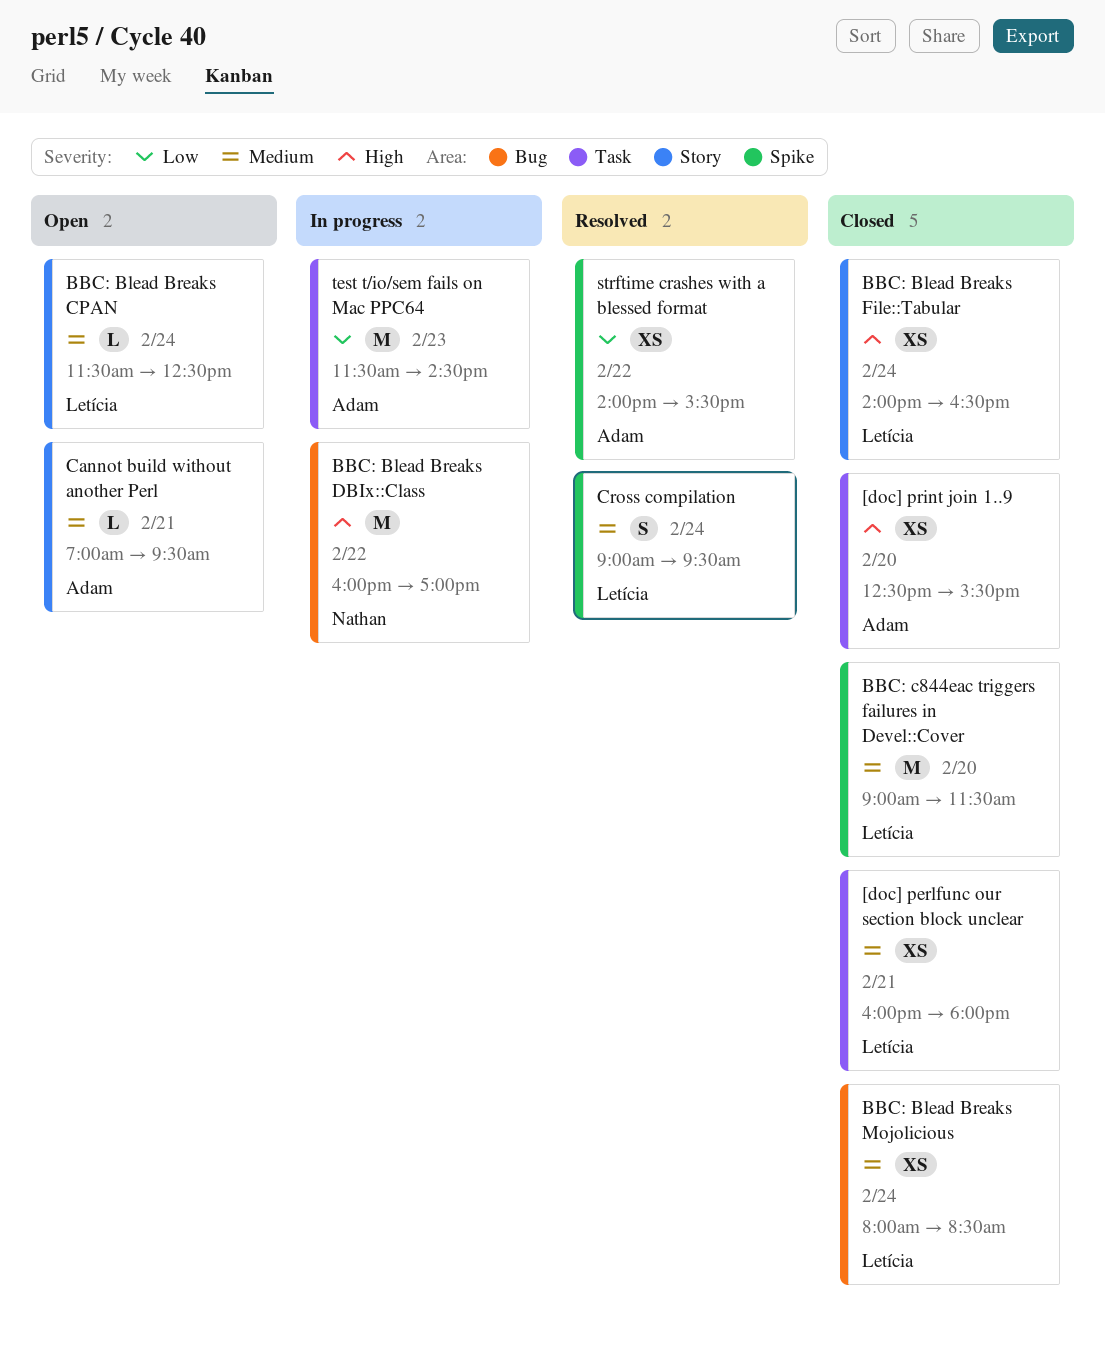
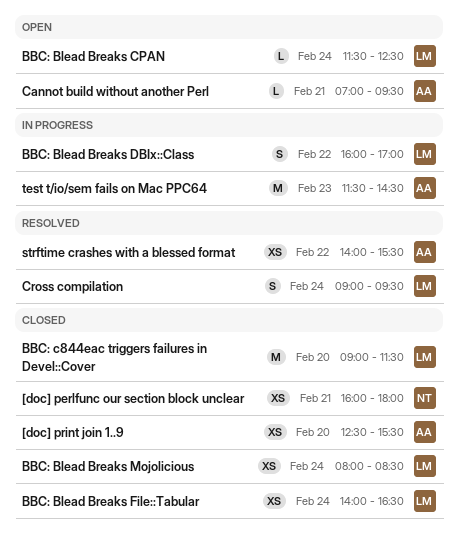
[doc] perlfunc our section block unclear, owner: Letícia -> Nathan
BBC: Blead Breaks DBIx::Class, owner: Nathan -> Letícia
BBC: Blead Breaks DBIx::Class, estimate: M -> S

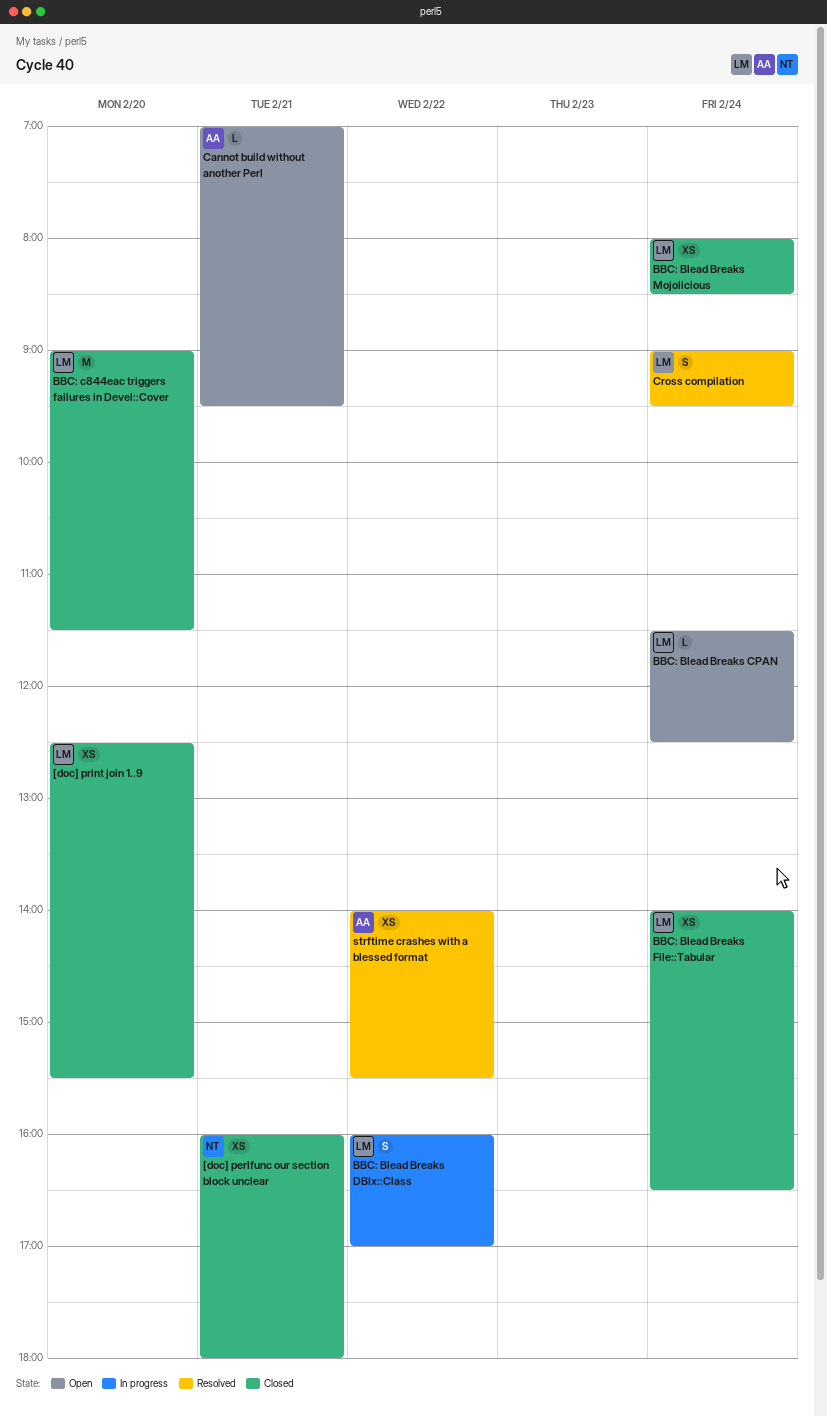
[doc] print join 1..9, owner: AA -> LM
test t/io/sem fails on Mac PPC64: present -> none

